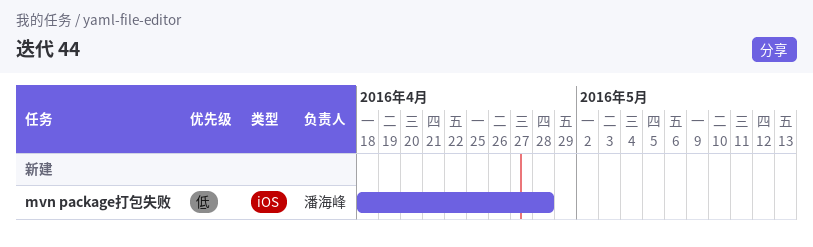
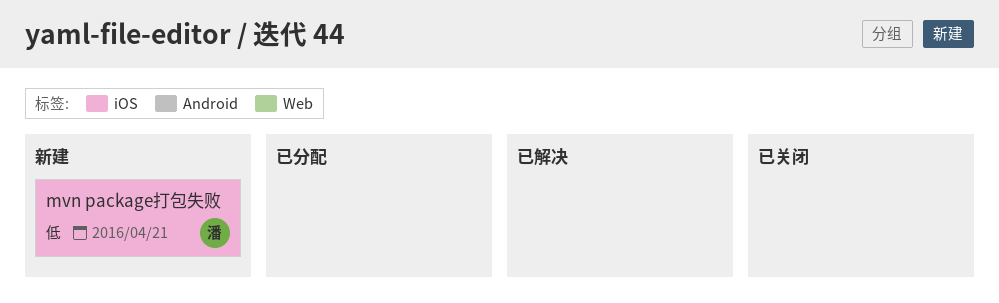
mvn package打包失败, due: Apr 28 -> Apr 21

